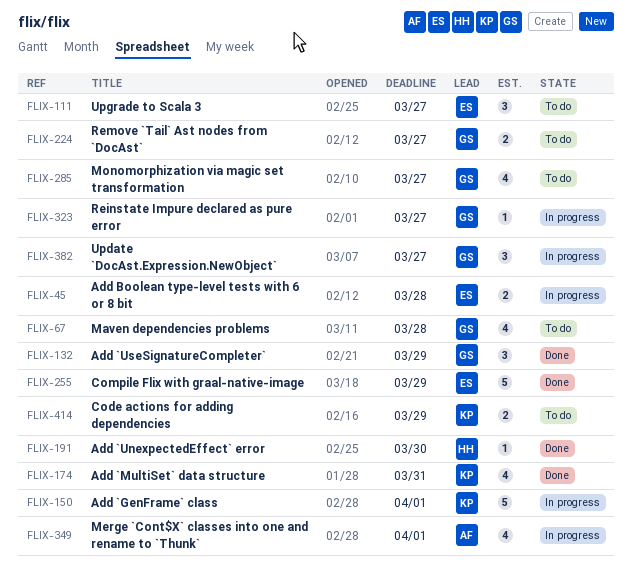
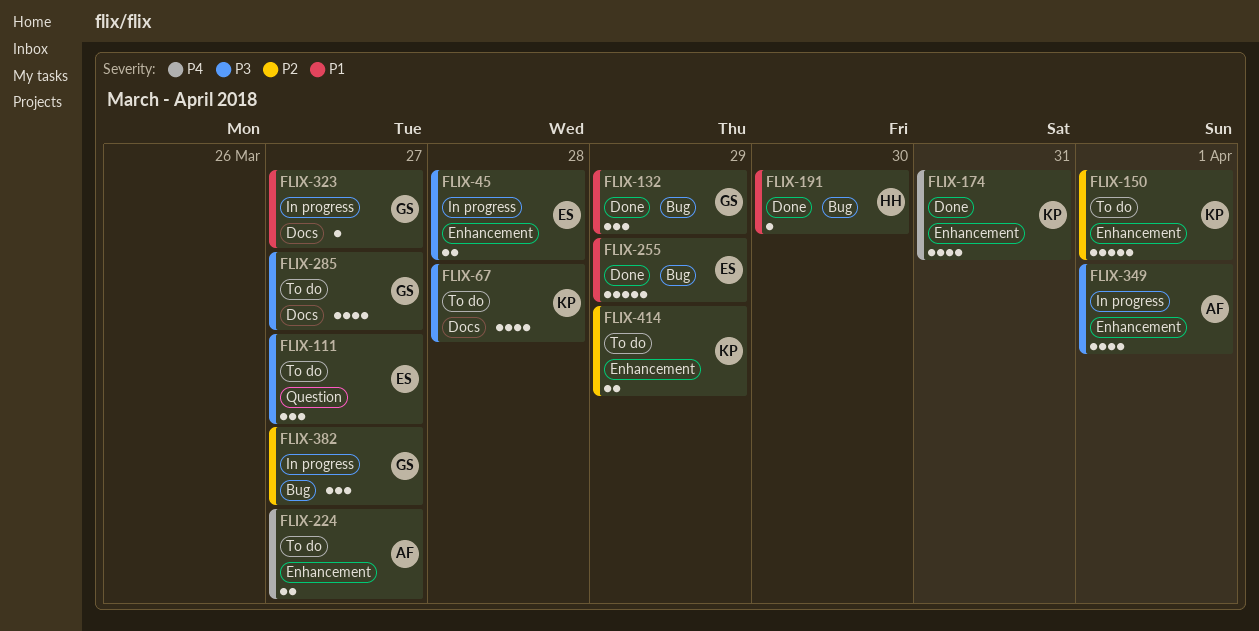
FLIX-67, owner: GS -> KP
FLIX-150, status: In progress -> To do
FLIX-224, owner: GS -> AF

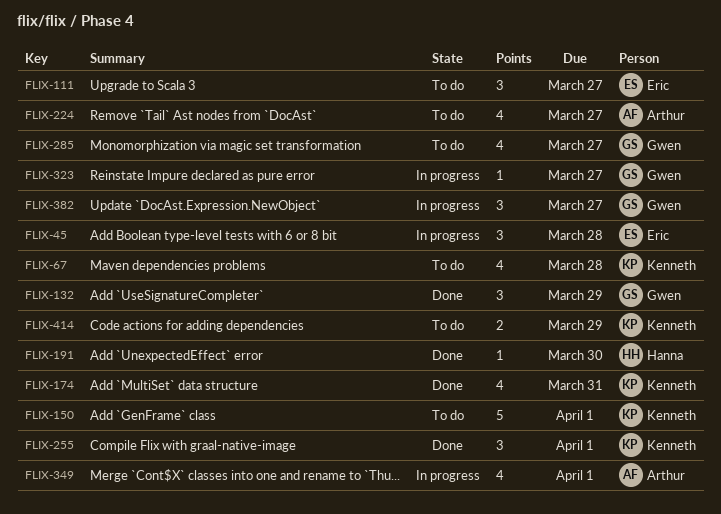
FLIX-45, estimate: 2 -> 3
FLIX-224, estimate: 2 -> 4
FLIX-255, owner: Eric -> Kenneth
FLIX-255, estimate: 5 -> 3
FLIX-255, due: Mar 29 -> Apr 1

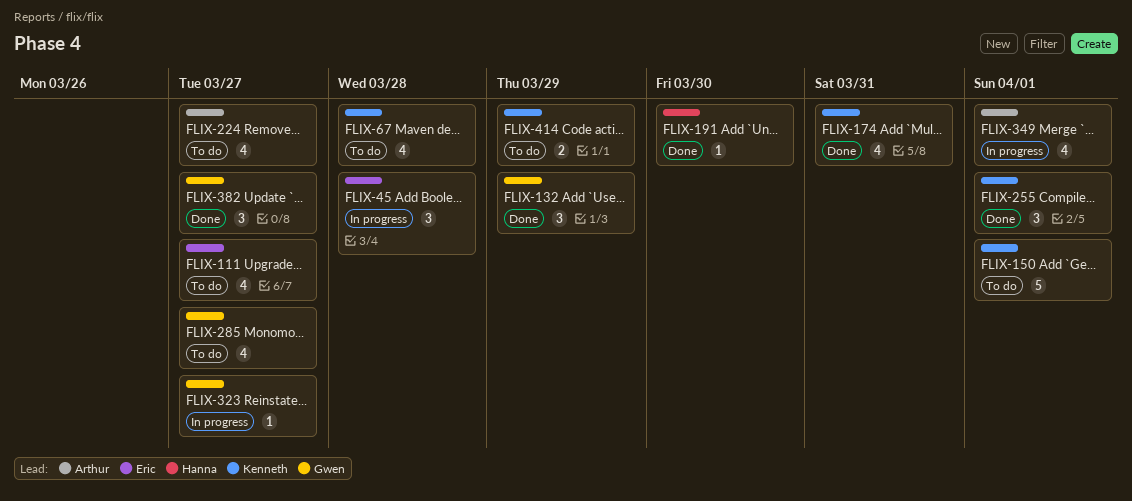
FLIX-111, estimate: 3 -> 4
FLIX-382, status: In progress -> Done

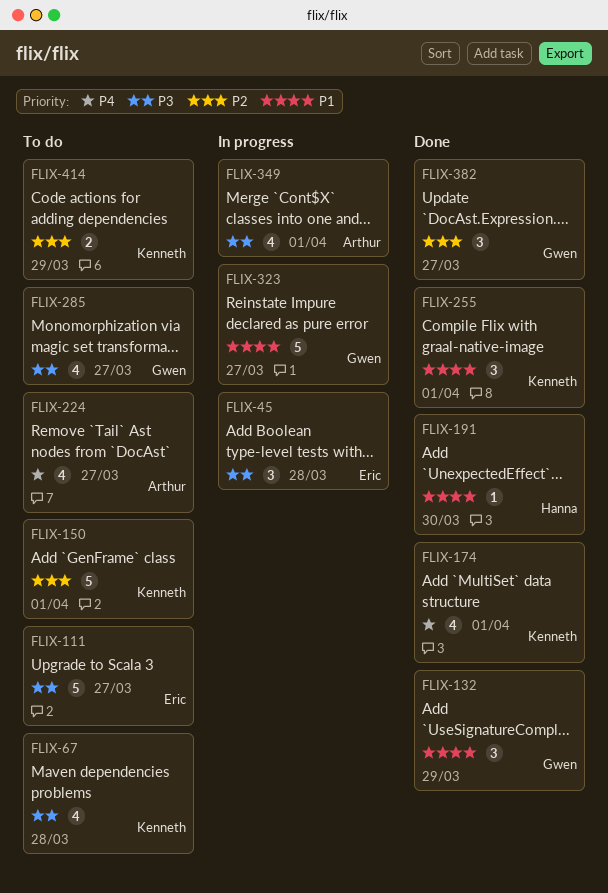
FLIX-111, estimate: 4 -> 5
FLIX-174, due: Mar 31 -> Apr 1
FLIX-323, estimate: 1 -> 5

